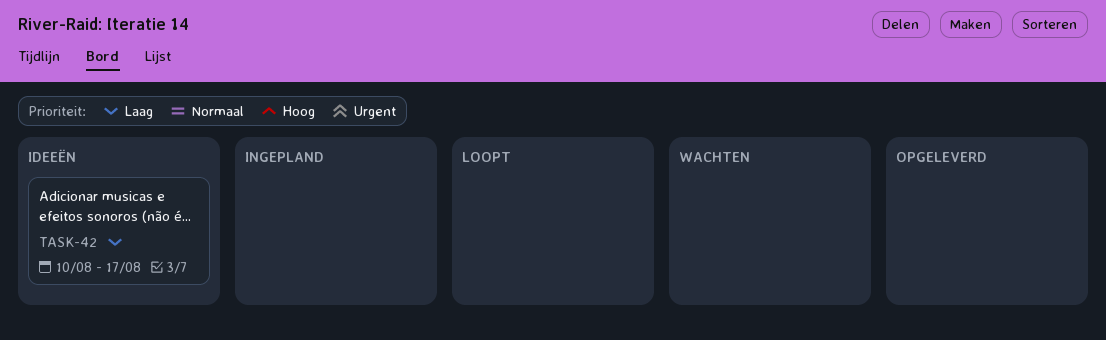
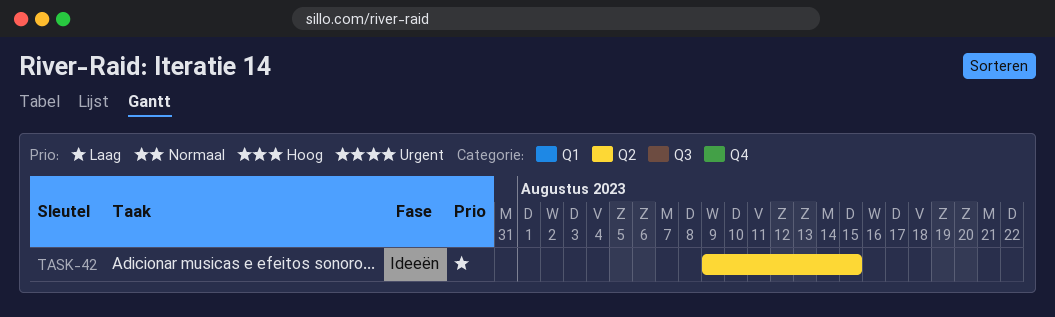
TASK-42, start: Aug 10 -> Aug 9
TASK-42, due: Aug 17 -> Aug 15

